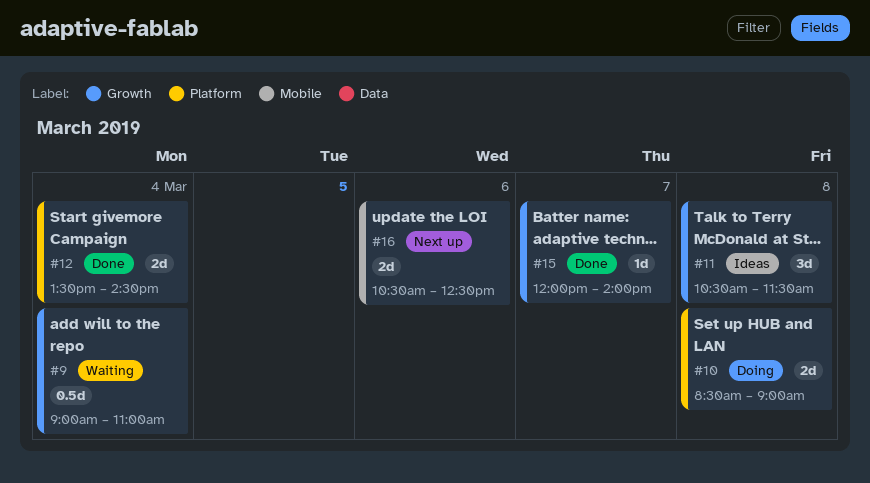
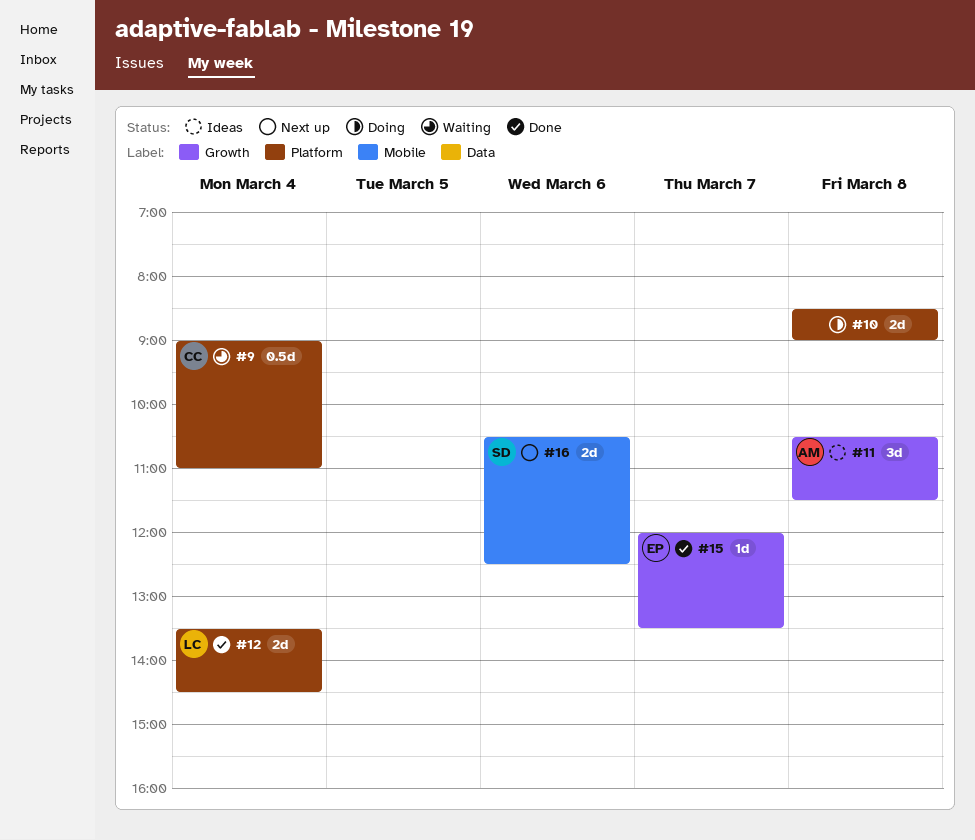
#9, label: Growth -> Platform
#15, ends: 14:00 -> 13:30

